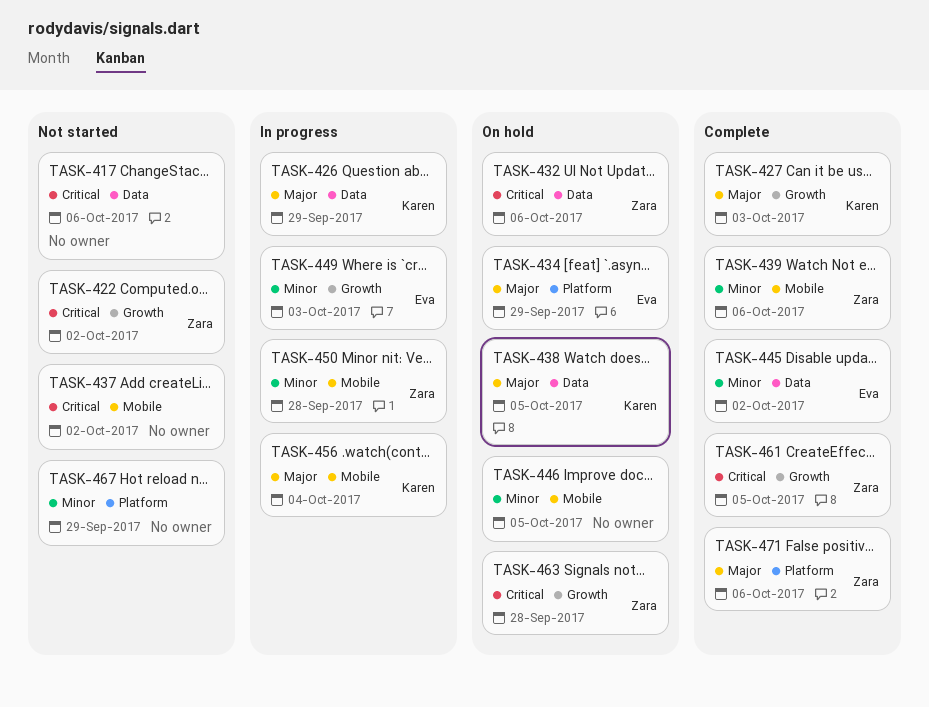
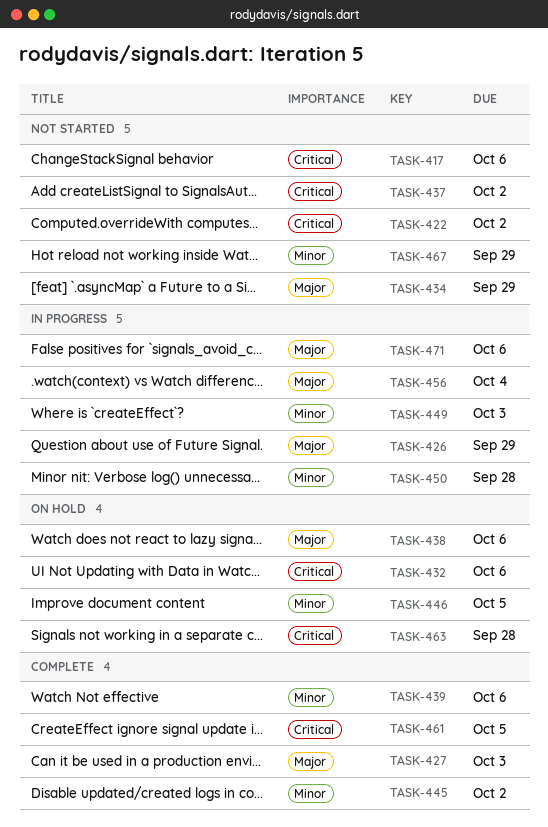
TASK-434, status: On hold -> Not started
TASK-438, due: Oct 5 -> Oct 6
TASK-471, status: Complete -> In progress

